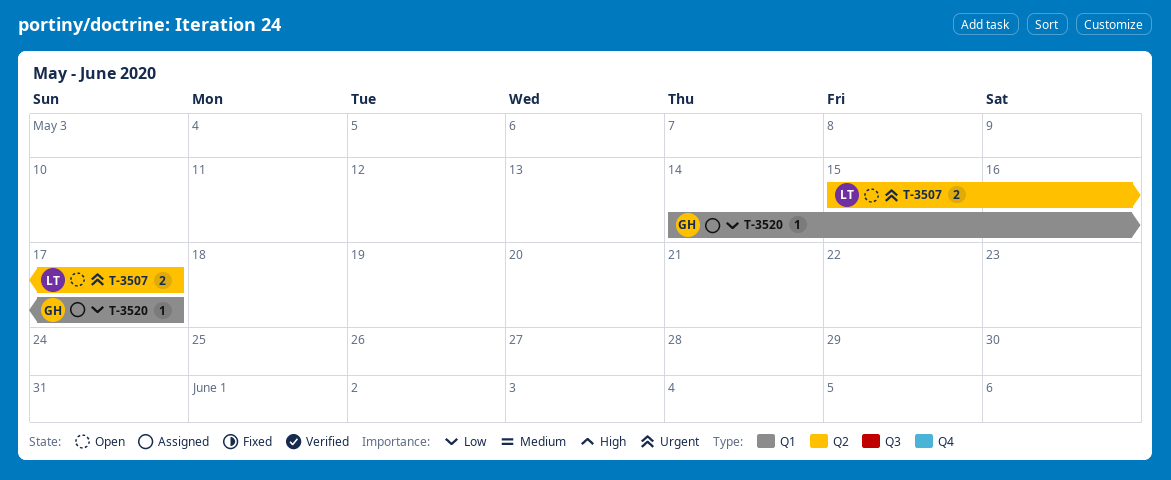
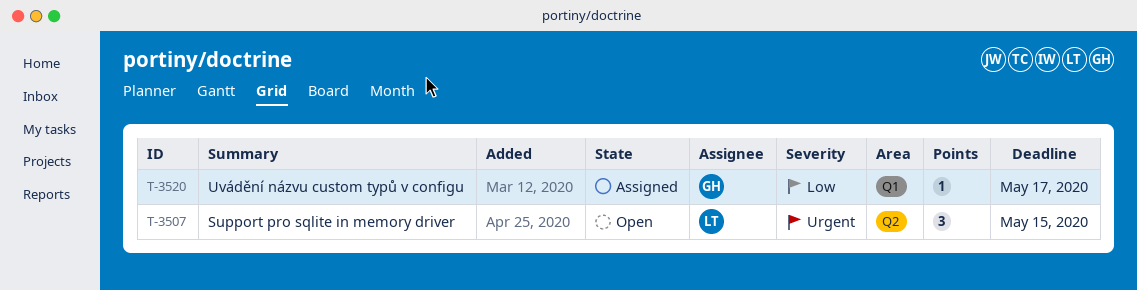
T-3507, estimate: 2 -> 3
T-3507, due: May 17 -> May 15

